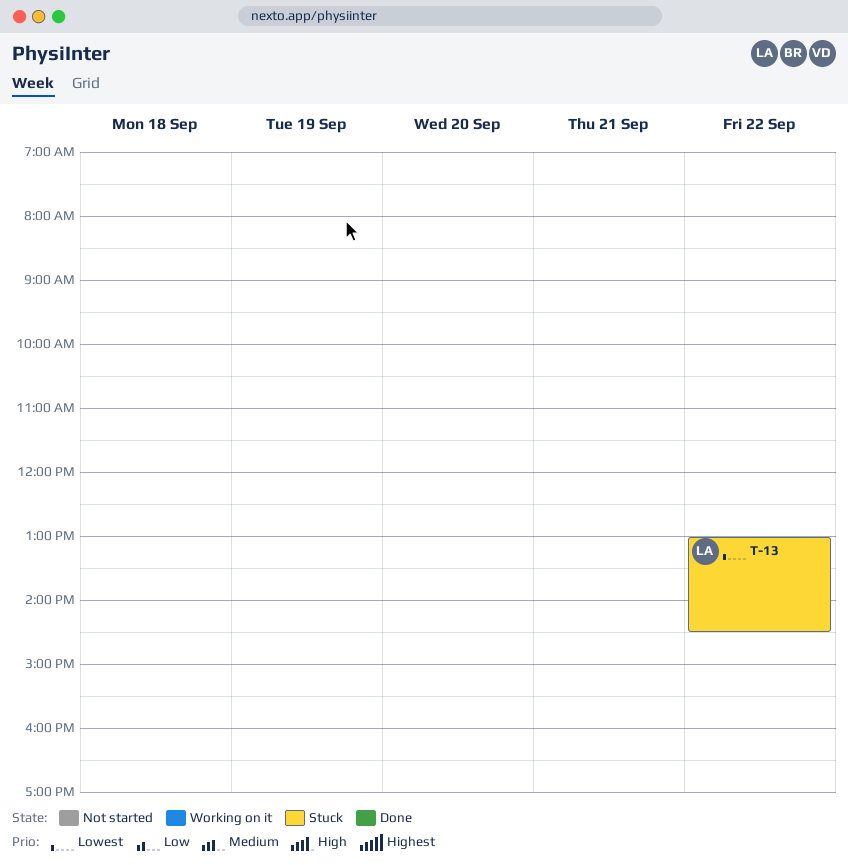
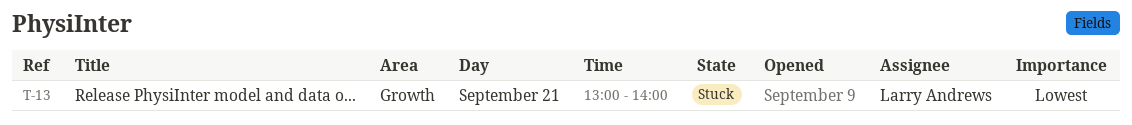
T-13, day: Sep 22 -> Sep 21
T-13, ends: 14:30 -> 14:00

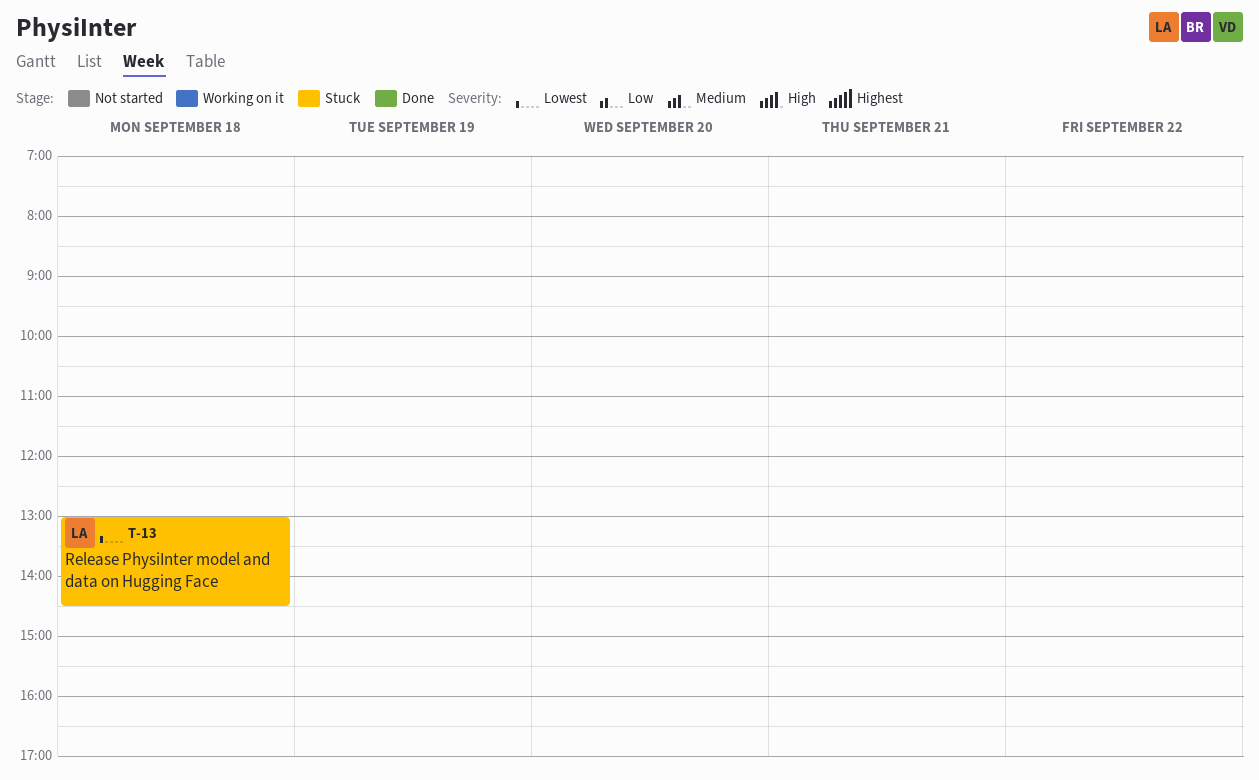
T-13, day: Sep 21 -> Sep 18
T-13, ends: 14:00 -> 14:30

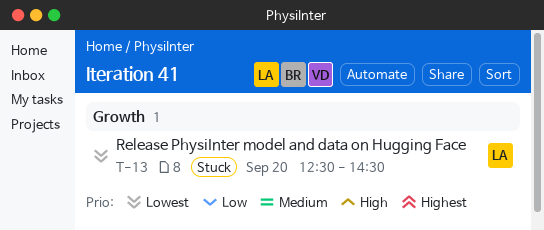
T-13, day: Sep 18 -> Sep 20
T-13, begins: 13:00 -> 12:30

